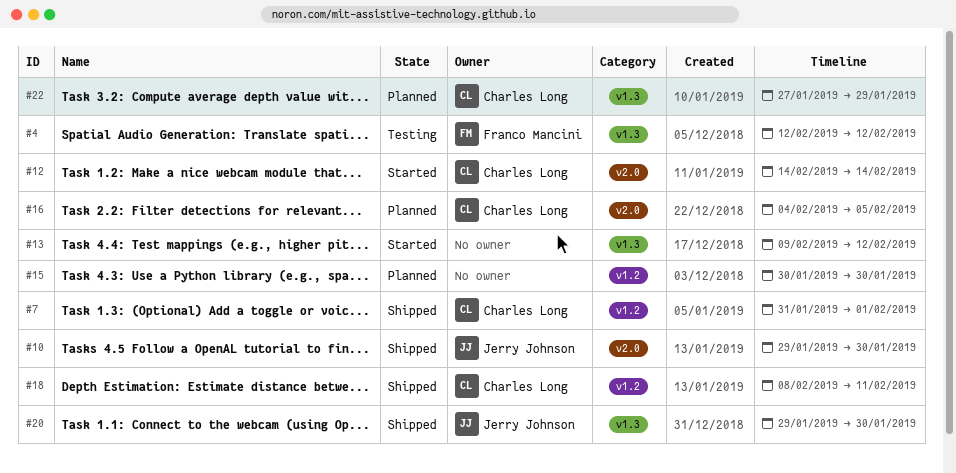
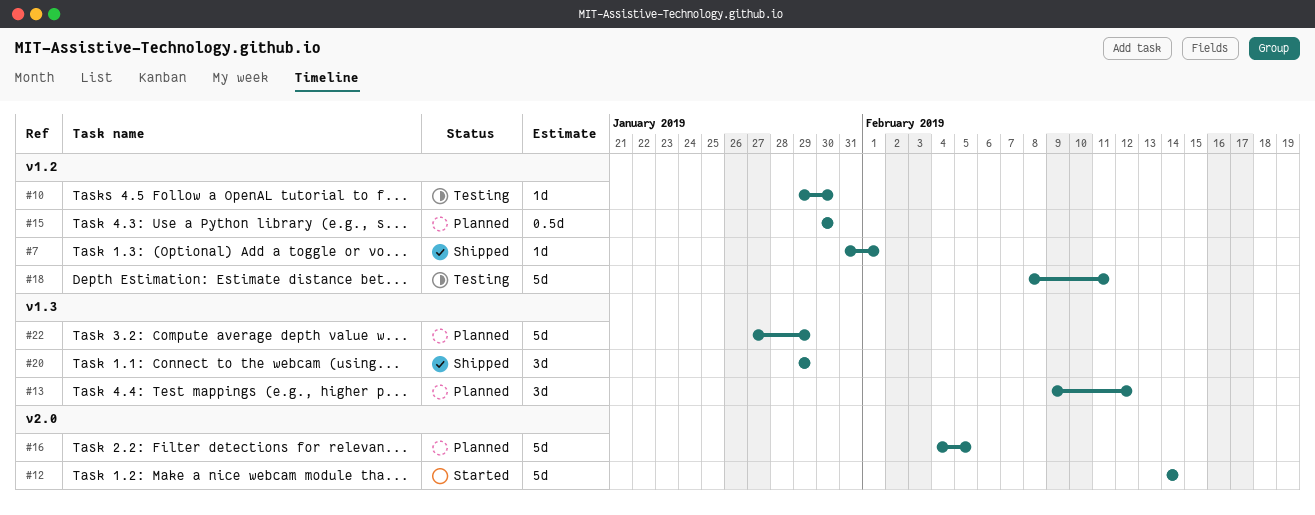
#4: present -> none
#10, status: Shipped -> Testing
#10, label: v2.0 -> v1.2
#13, status: Started -> Planned
#18, status: Shipped -> Testing
#20, due: Jan 30 -> Jan 29

